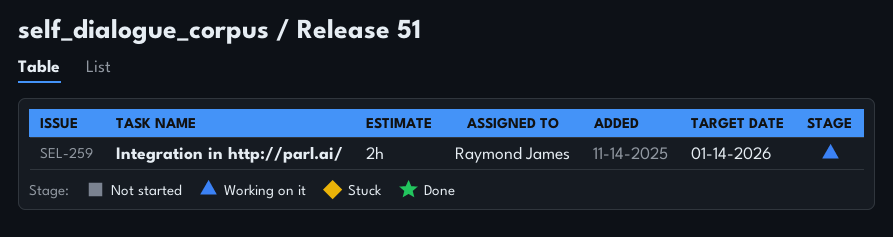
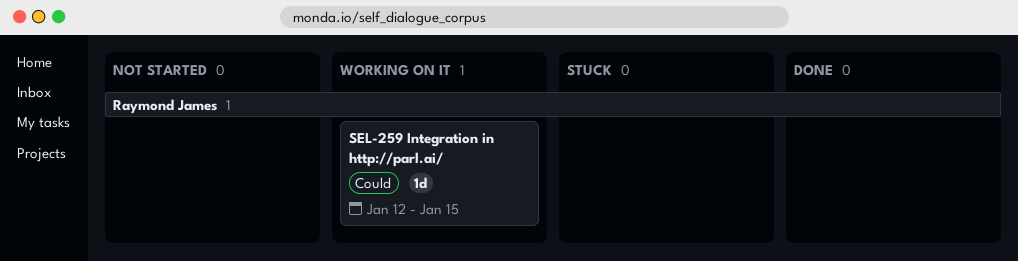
SEL-259, estimate: 2h -> 1d
SEL-259, due: Jan 14 -> Jan 15

